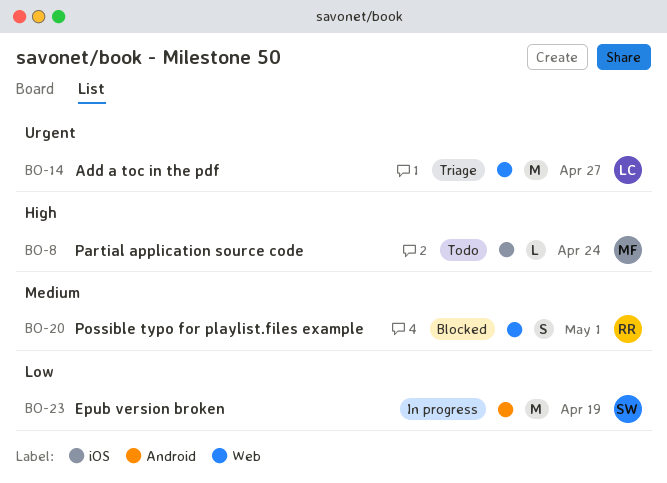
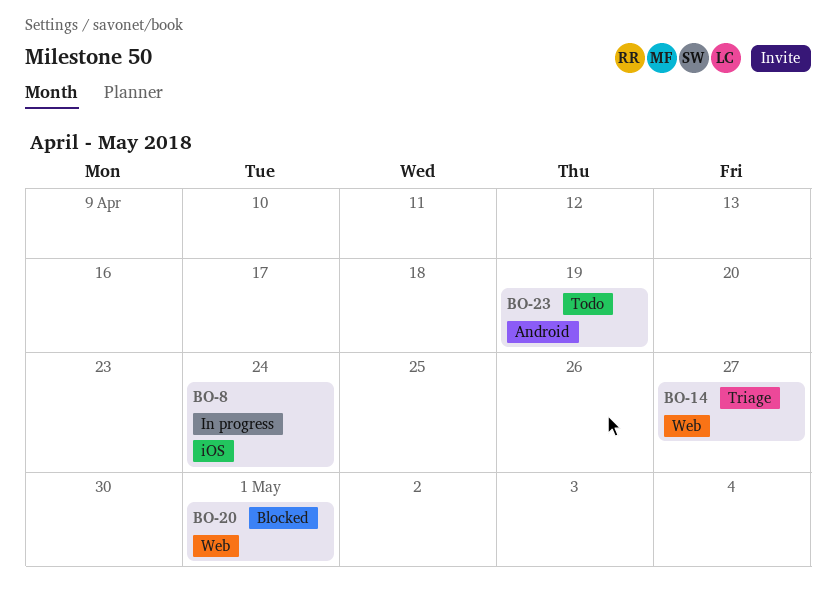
BO-8, status: Todo -> In progress
BO-23, status: In progress -> Todo

